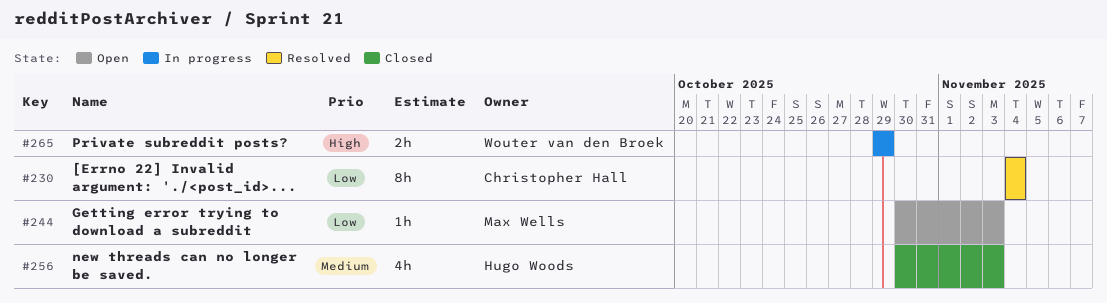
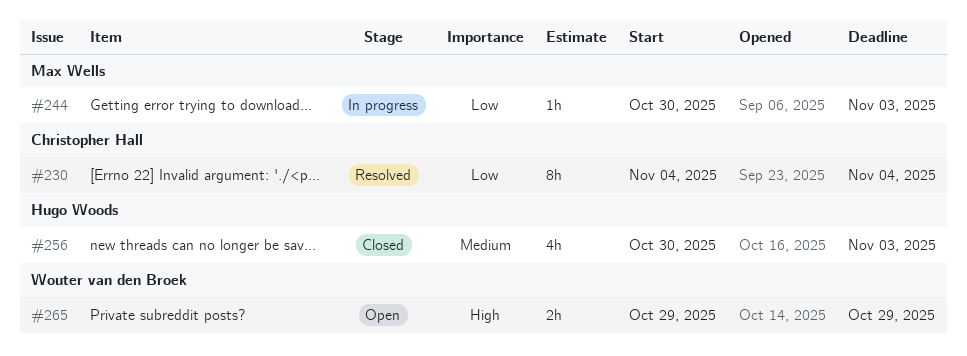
#244, status: Open -> In progress
#265, status: In progress -> Open

